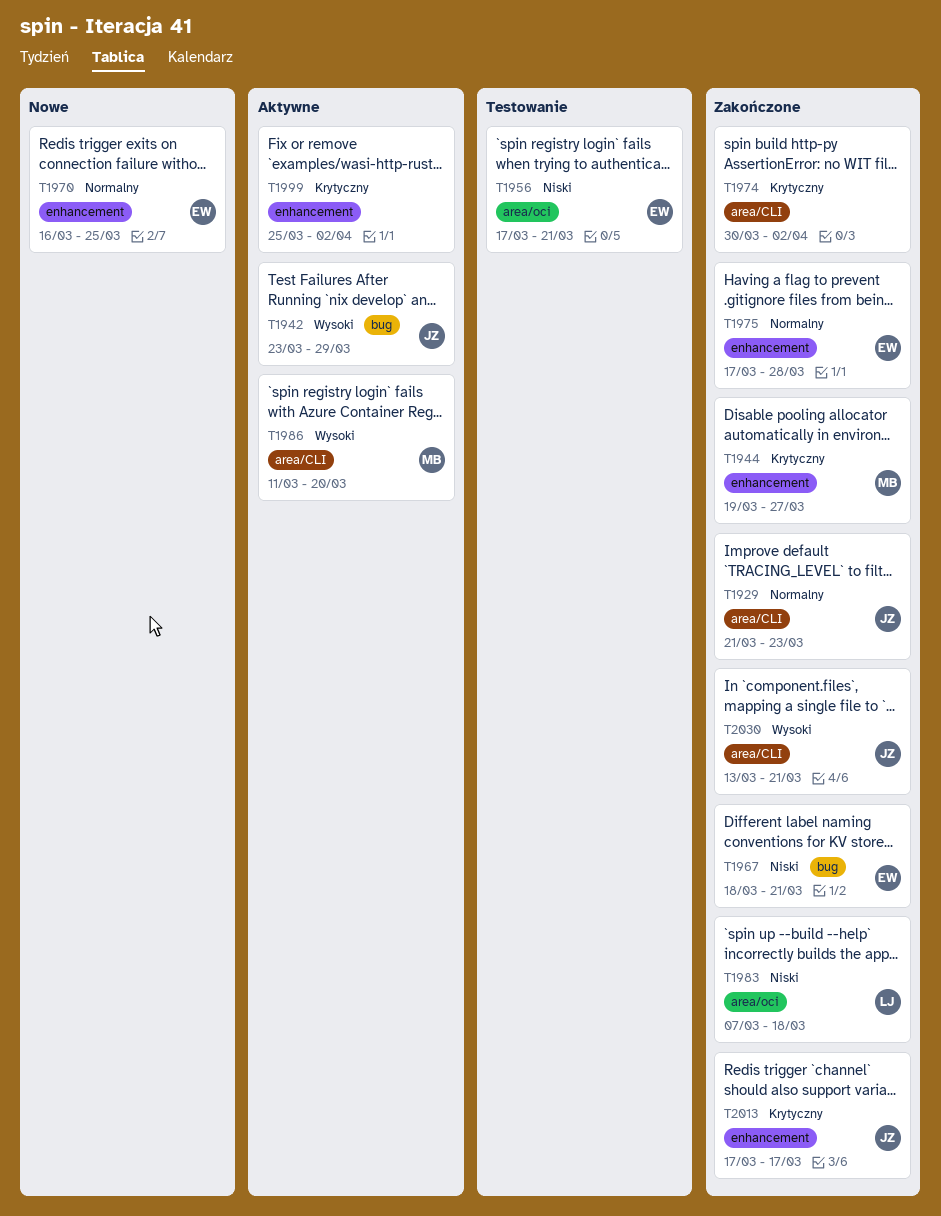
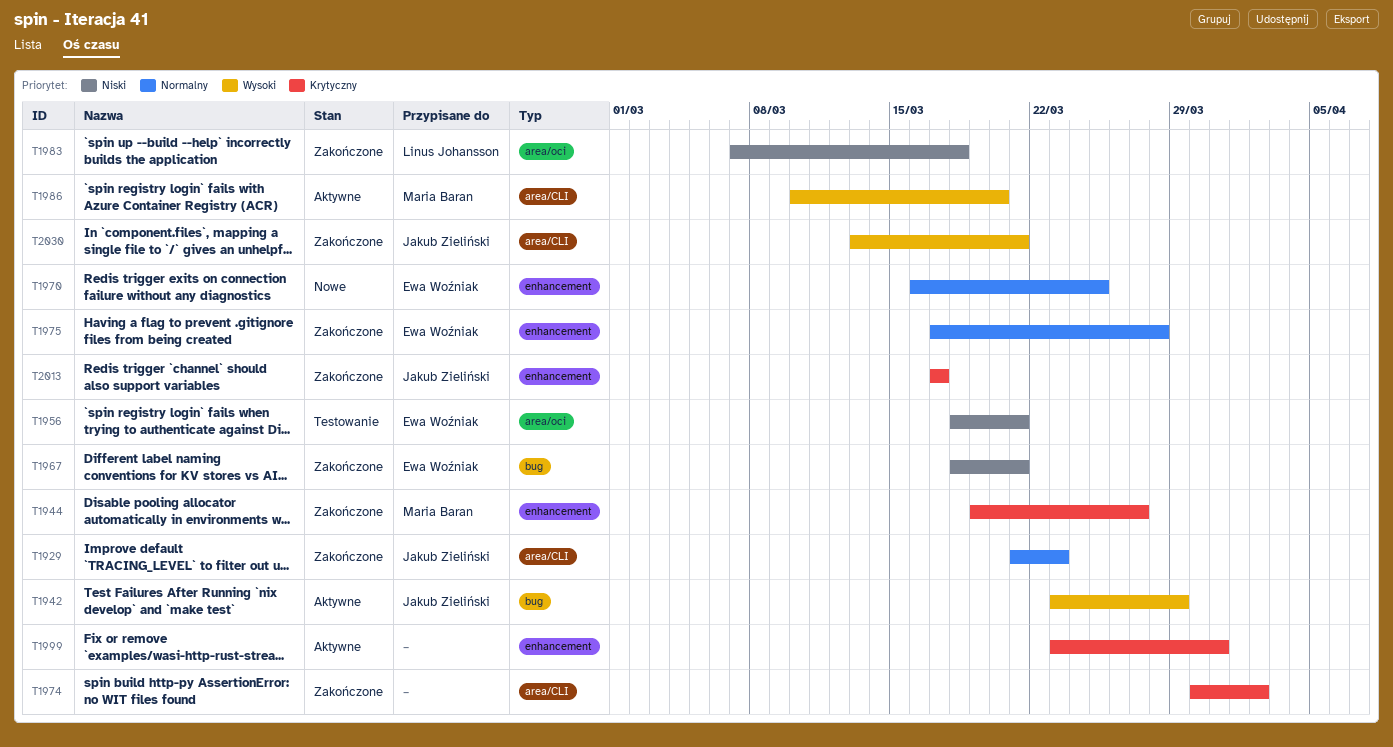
T1956, start: Mar 17 -> Mar 18
T1986, start: Mar 11 -> Mar 10
T1999, start: Mar 25 -> Mar 23
T1999, due: Apr 2 -> Mar 31

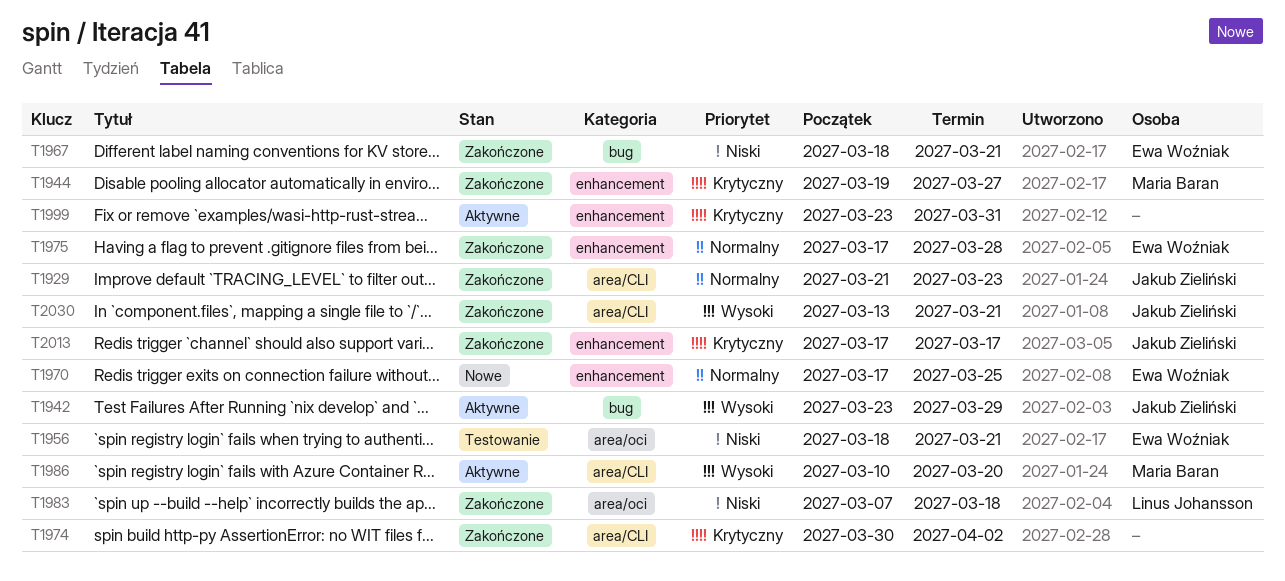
T1970, start: Mar 16 -> Mar 17

